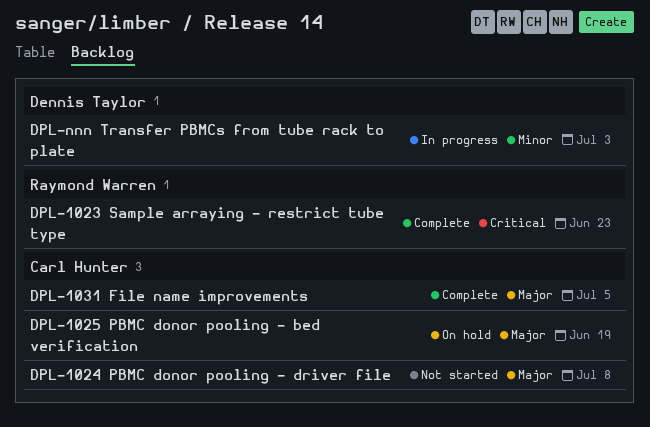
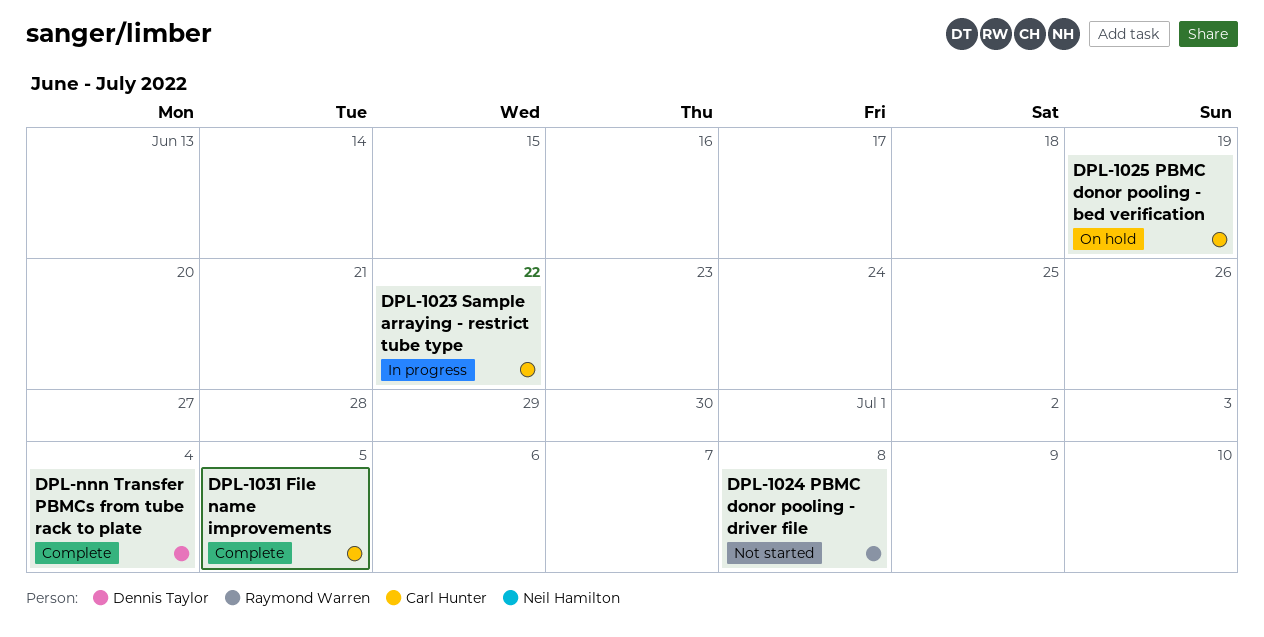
DPL-1023 Sample arraying - restrict tube type, status: Complete -> In progress
DPL-1023 Sample arraying - restrict tube type, owner: Raymond Warren -> Carl Hunter
DPL-1023 Sample arraying - restrict tube type, due: Jun 23 -> Jun 22
DPL-1024 PBMC donor pooling - driver file, owner: Carl Hunter -> Raymond Warren
DPL-nnn Transfer PBMCs from tube rack to plate, status: In progress -> Complete
DPL-nnn Transfer PBMCs from tube rack to plate, due: Jul 3 -> Jul 4

